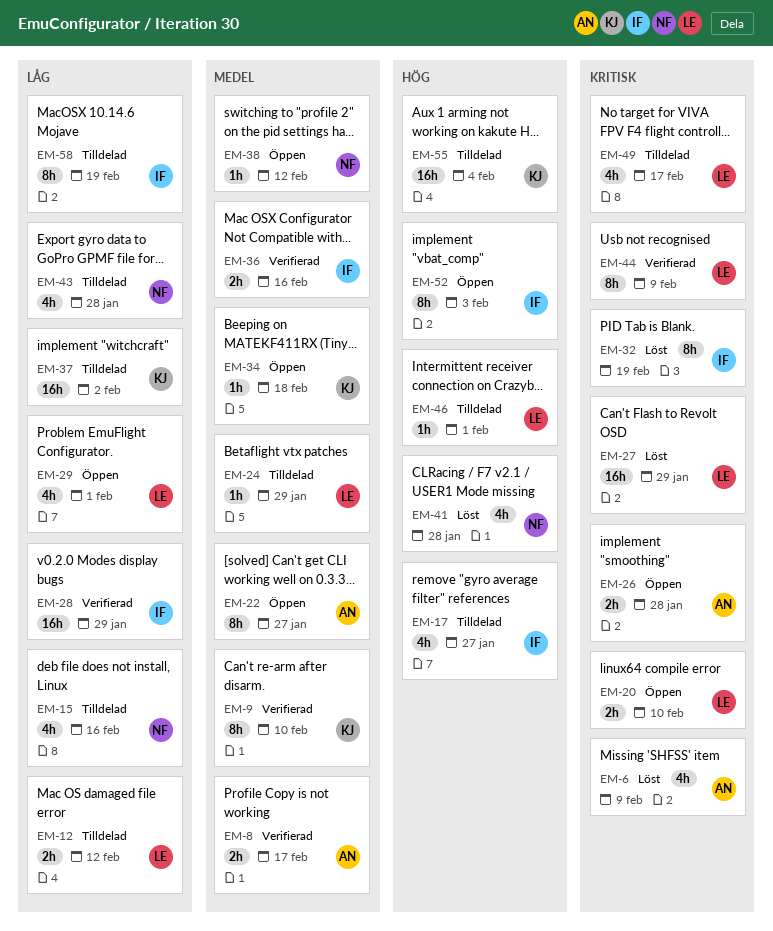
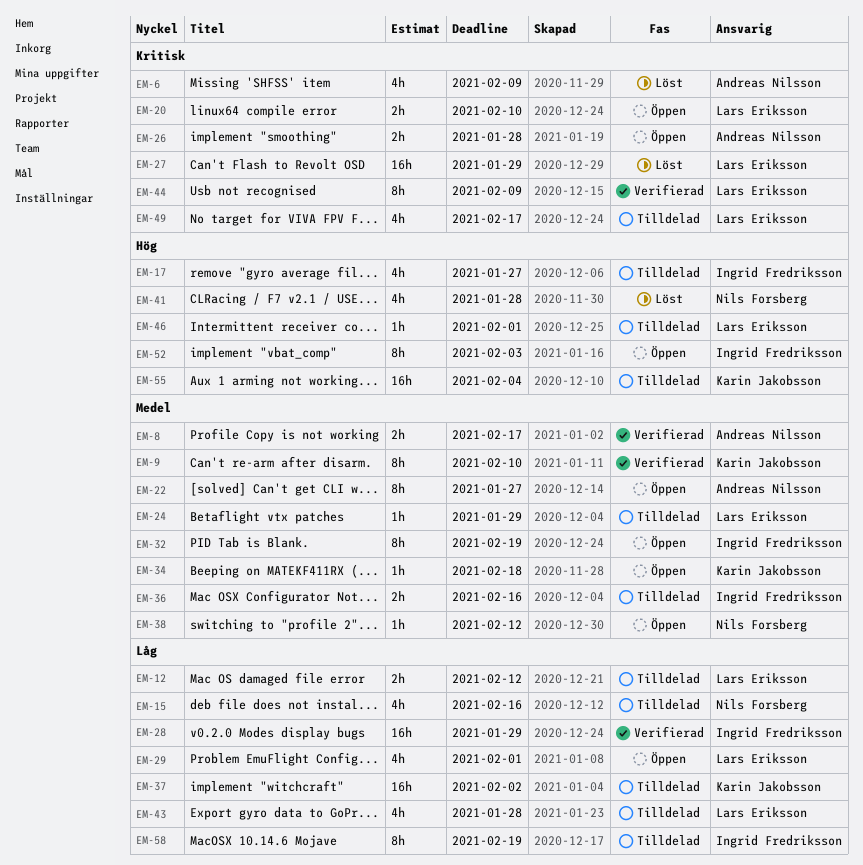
EM-32, status: Löst -> Öppen
EM-32, priority: Kritisk -> Medel
EM-36, status: Verifierad -> Tilldelad
EM-43, owner: Nils Forsberg -> Lars Eriksson

